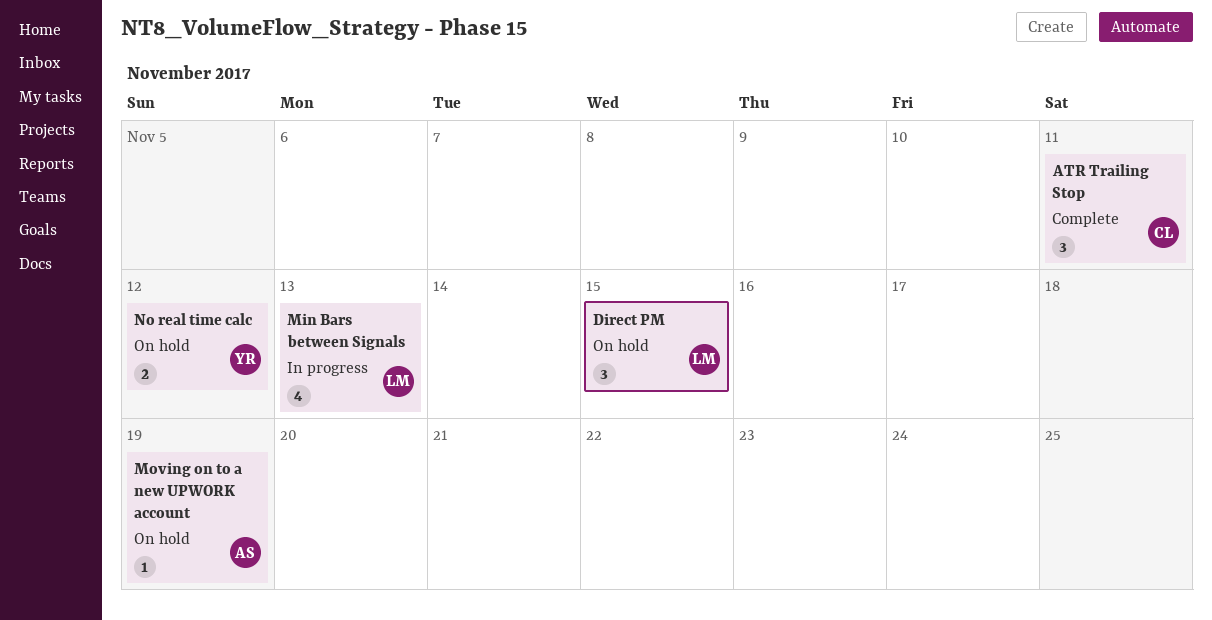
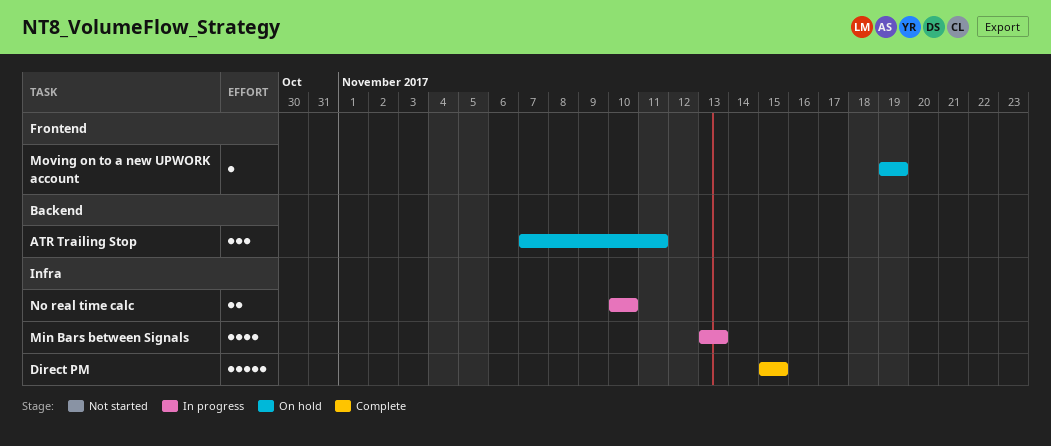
ATR Trailing Stop, status: Complete -> On hold
Direct PM, status: On hold -> Complete
Direct PM, estimate: 3 -> 5
No real time calc, status: On hold -> In progress
No real time calc, due: Nov 12 -> Nov 10

